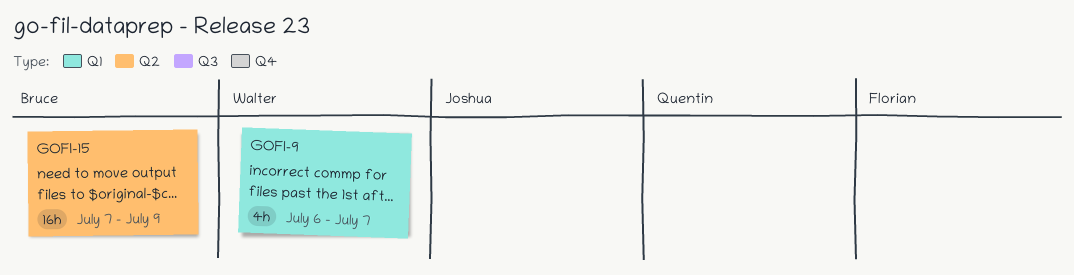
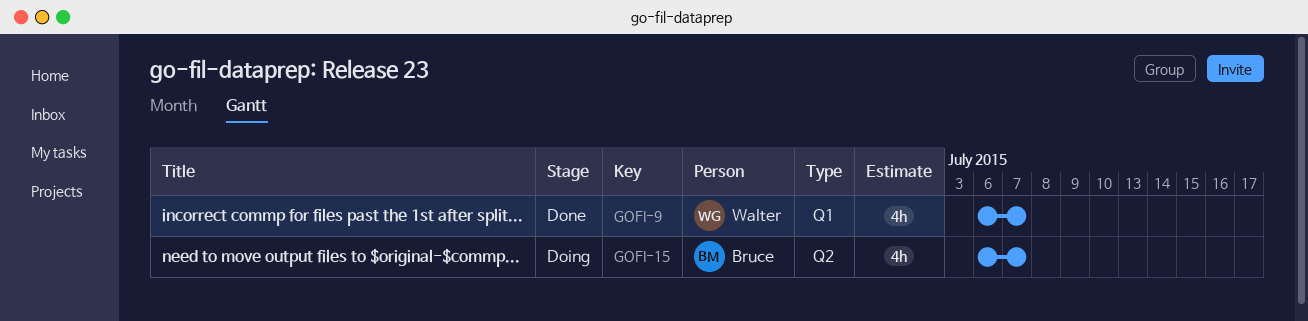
GOFI-15, estimate: 16h -> 4h
GOFI-15, start: Jul 7 -> Jul 6
GOFI-15, due: Jul 9 -> Jul 7

